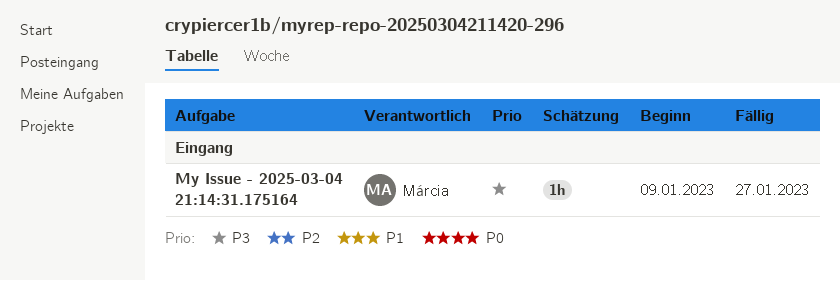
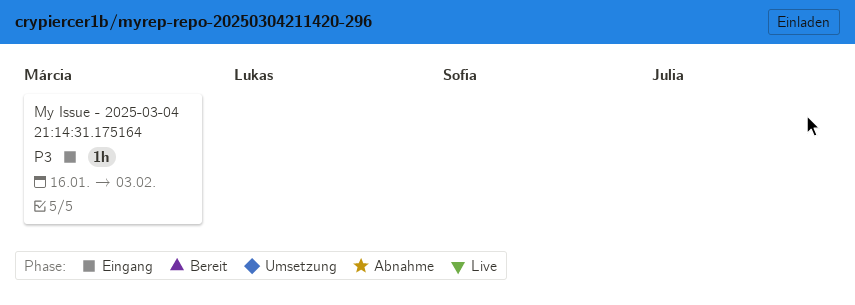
My Issue - 2025-03-04 21:14:31.175164, start: Jan 9 -> Jan 16
My Issue - 2025-03-04 21:14:31.175164, due: Jan 27 -> Feb 3

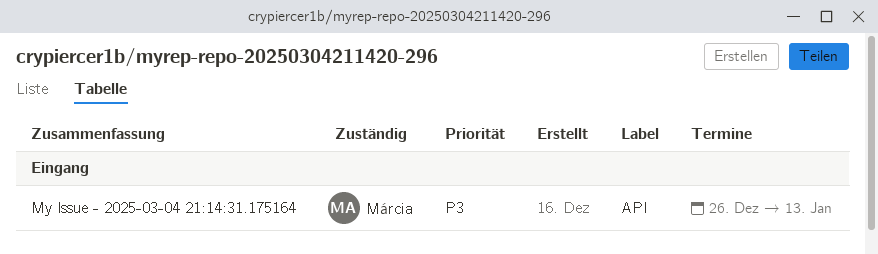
My Issue - 2025-03-04 21:14:31.175164, start: Jan 16 -> Dec 26
My Issue - 2025-03-04 21:14:31.175164, due: Feb 3 -> Jan 13

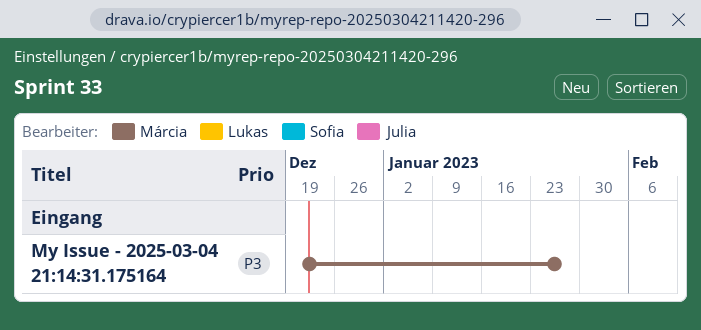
My Issue - 2025-03-04 21:14:31.175164, start: Dec 26 -> Dec 19
My Issue - 2025-03-04 21:14:31.175164, due: Jan 13 -> Jan 27

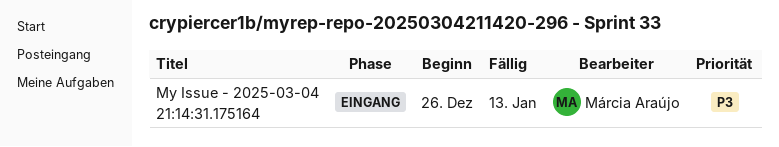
My Issue - 2025-03-04 21:14:31.175164, start: Dec 19 -> Dec 26
My Issue - 2025-03-04 21:14:31.175164, due: Jan 27 -> Jan 13

